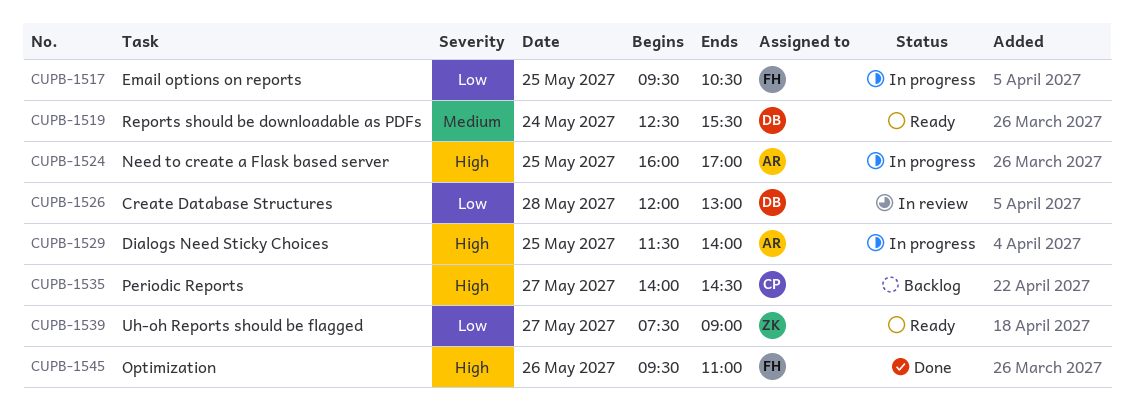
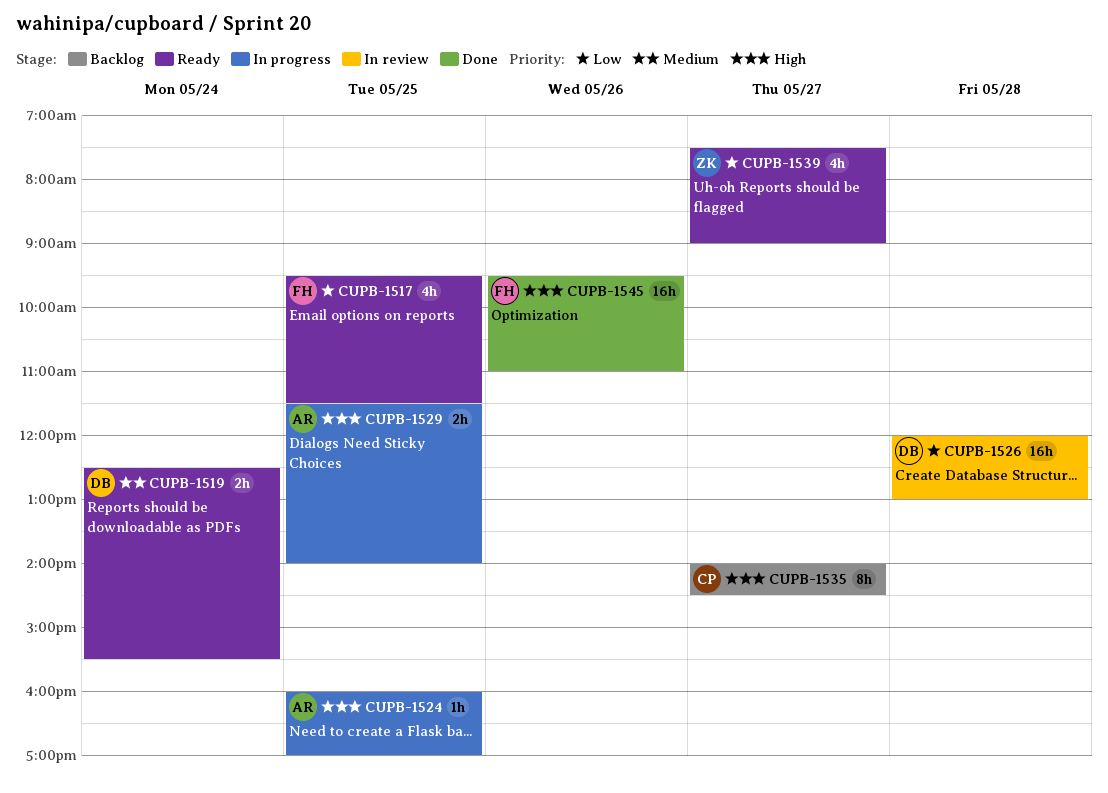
CUPB-1517, status: In progress -> Ready
CUPB-1517, ends: 10:30 -> 11:30

